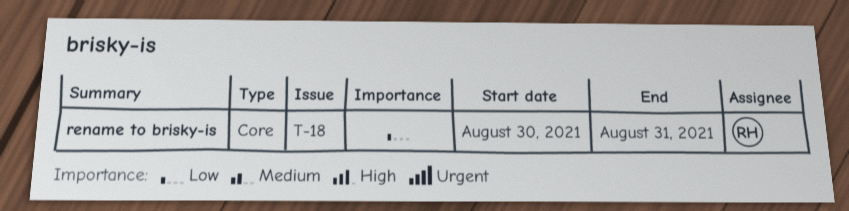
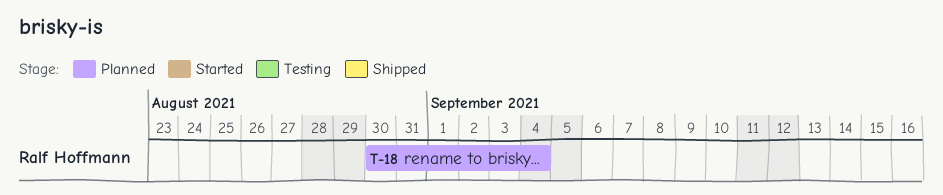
T-18, due: Aug 31 -> Sep 4

